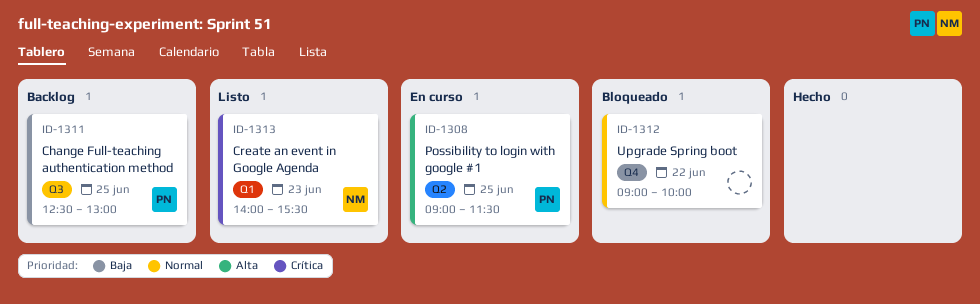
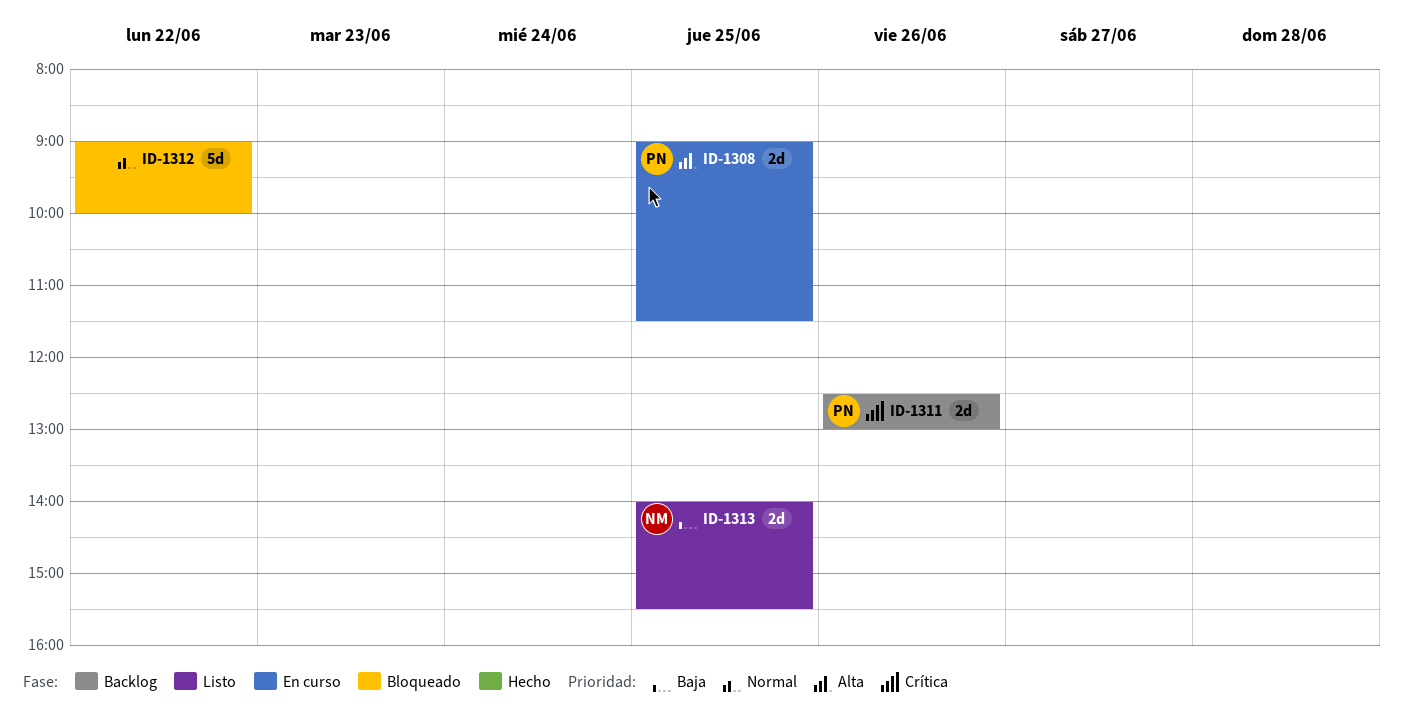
ID-1311, priority: Baja -> Crítica
ID-1311, day: Jun 25 -> Jun 26
ID-1313, priority: Crítica -> Baja
ID-1313, day: Jun 23 -> Jun 25

